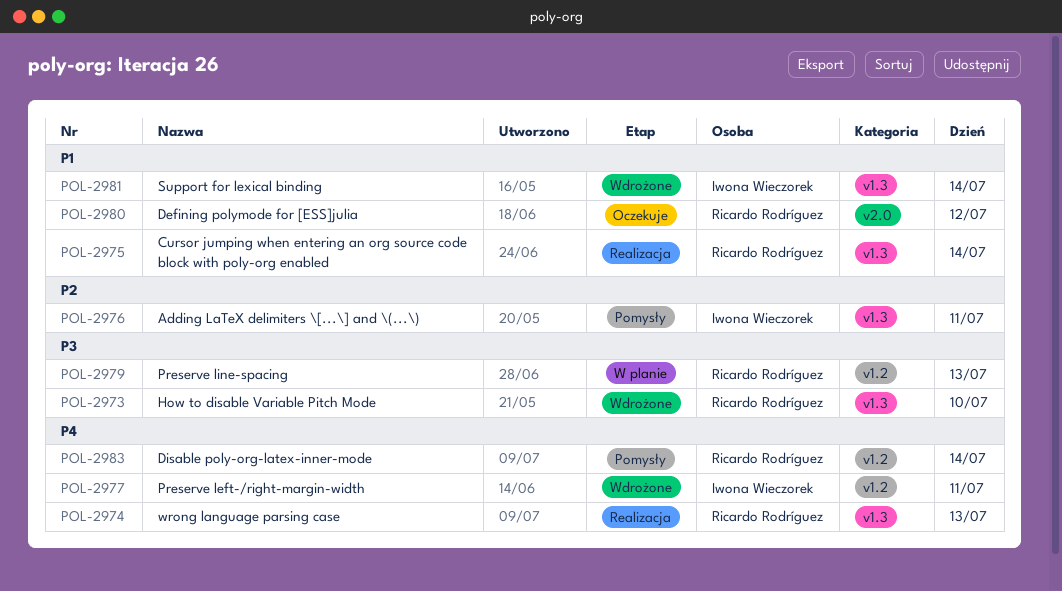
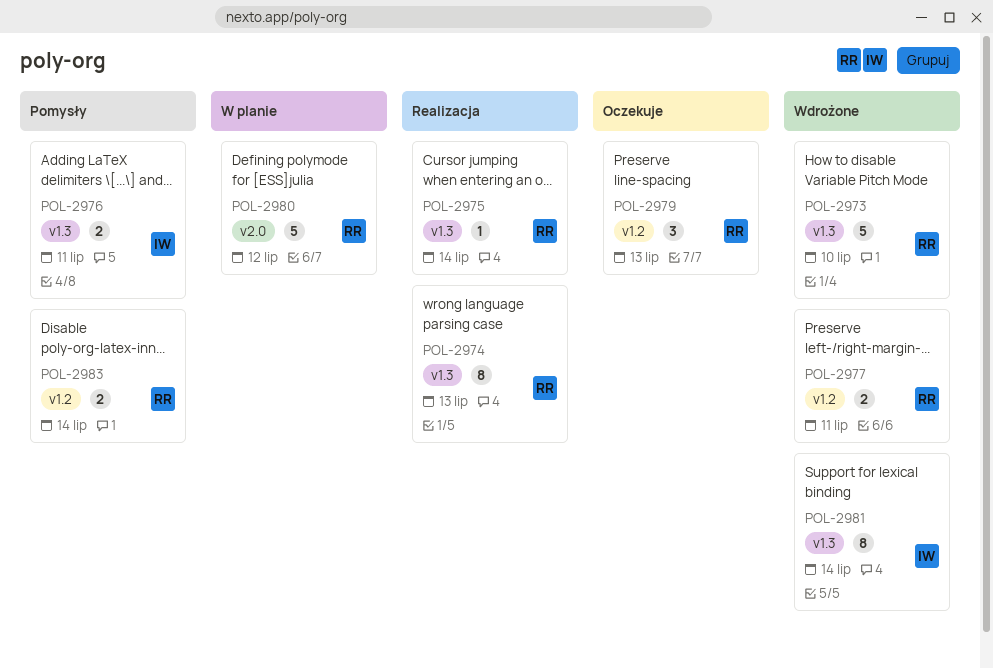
POL-2977, owner: Iwona Wieczorek -> Ricardo Rodríguez
POL-2979, status: W planie -> Oczekuje
POL-2980, status: Oczekuje -> W planie

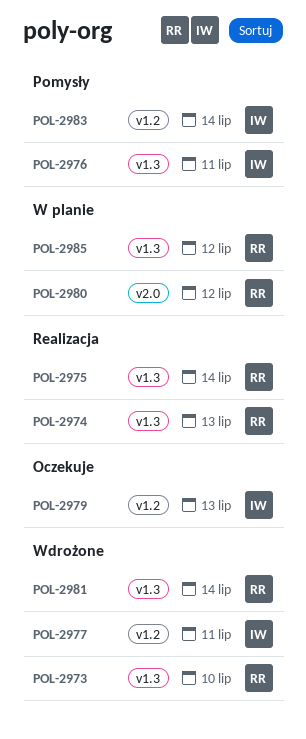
POL-2977, owner: RR -> IW
POL-2979, owner: RR -> IW
POL-2981, owner: IW -> RR
POL-2983, owner: RR -> IW
POL-2985: none -> present

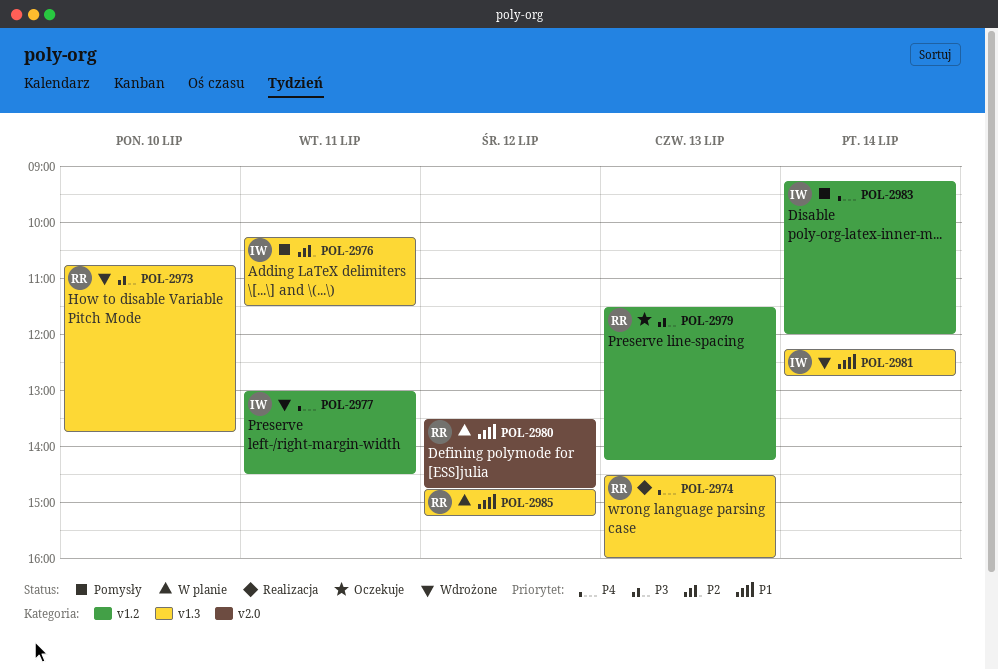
POL-2975: present -> none
POL-2979, owner: IW -> RR
POL-2981, owner: RR -> IW

